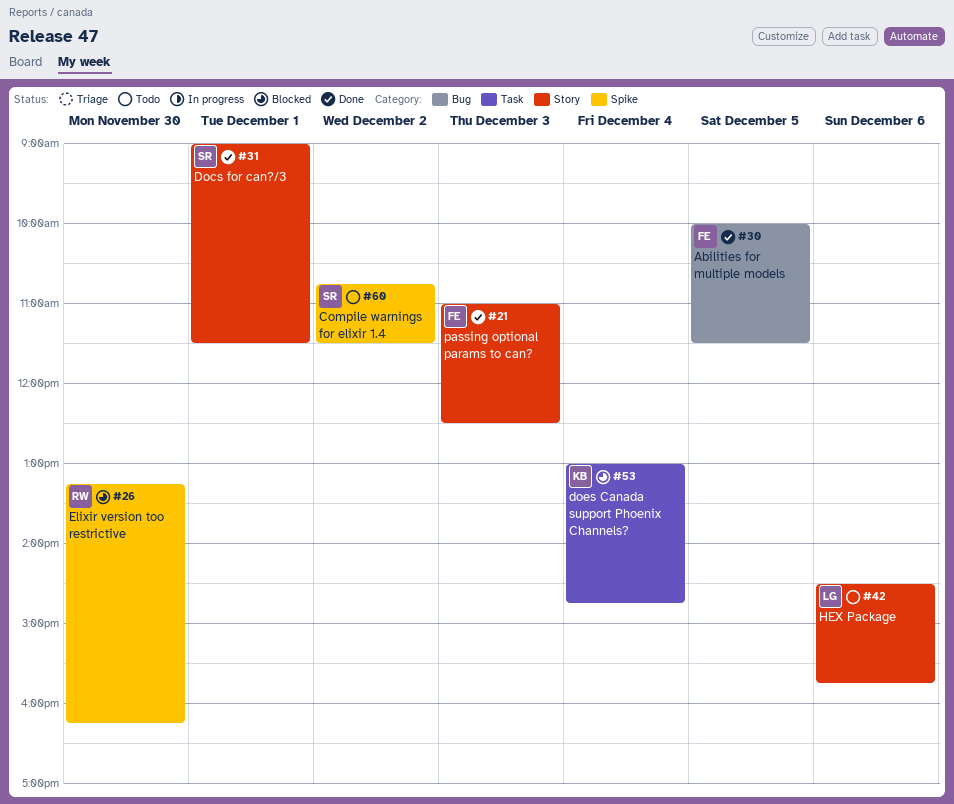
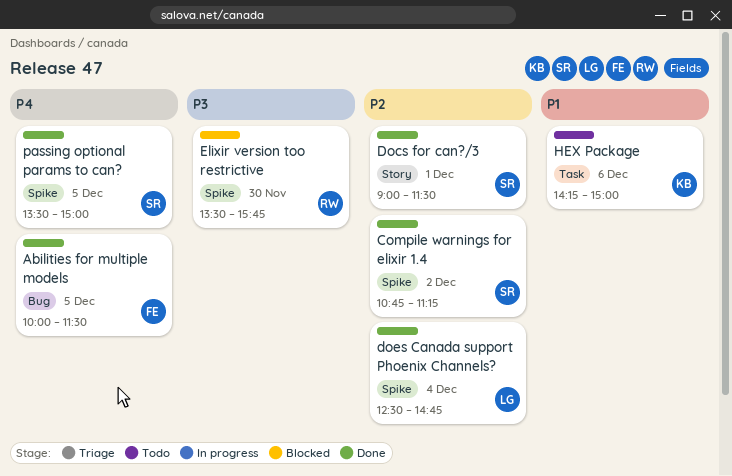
Compile warnings for elixir 1.4, status: Todo -> Done
Compile warnings for elixir 1.4, ends: 11:30 -> 11:15
does Canada support Phoenix Channels?, status: Blocked -> Done
does Canada support Phoenix Channels?, owner: KB -> LG
does Canada support Phoenix Channels?, label: Task -> Spike
does Canada support Phoenix Channels?, begins: 13:00 -> 12:30
Elixir version too restrictive, begins: 13:15 -> 13:30
Elixir version too restrictive, ends: 16:15 -> 15:45
HEX Package, owner: LG -> KB
HEX Package, label: Story -> Task
HEX Package, begins: 14:30 -> 14:15
HEX Package, ends: 15:45 -> 15:00
passing optional params to can?, owner: FE -> SR
passing optional params to can?, label: Story -> Spike
passing optional params to can?, day: Dec 3 -> Dec 5
passing optional params to can?, begins: 11:00 -> 13:30
passing optional params to can?, ends: 12:30 -> 15:00

